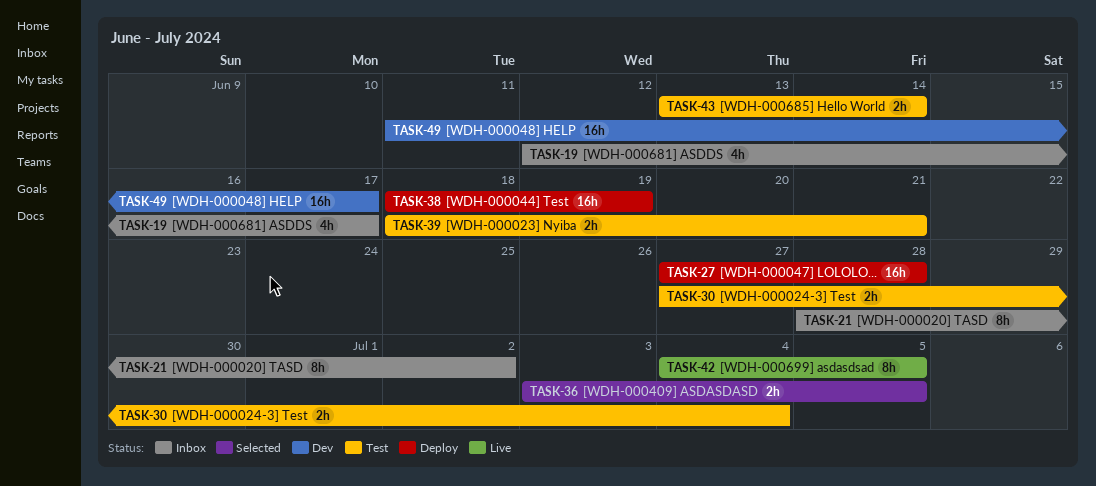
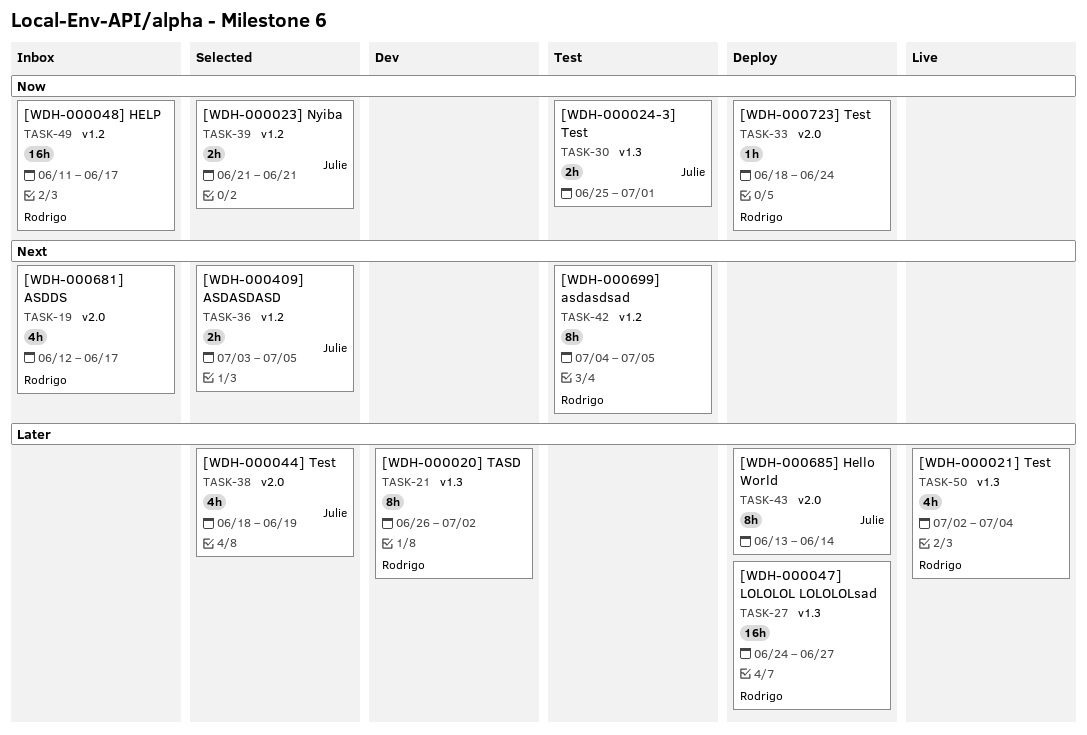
TASK-21, status: Inbox -> Dev
TASK-21, start: Jun 28 -> Jun 26
TASK-27, start: Jun 27 -> Jun 24
TASK-27, due: Jun 28 -> Jun 27
TASK-30, start: Jun 27 -> Jun 25
TASK-30, due: Jul 4 -> Jul 1
TASK-33: none -> present
TASK-38, status: Deploy -> Selected
TASK-38, estimate: 16h -> 4h
TASK-39, status: Test -> Selected
TASK-39, start: Jun 18 -> Jun 21
TASK-42, status: Live -> Test
TASK-43, status: Test -> Deploy
TASK-43, estimate: 2h -> 8h
TASK-49, status: Dev -> Inbox
TASK-50: none -> present

